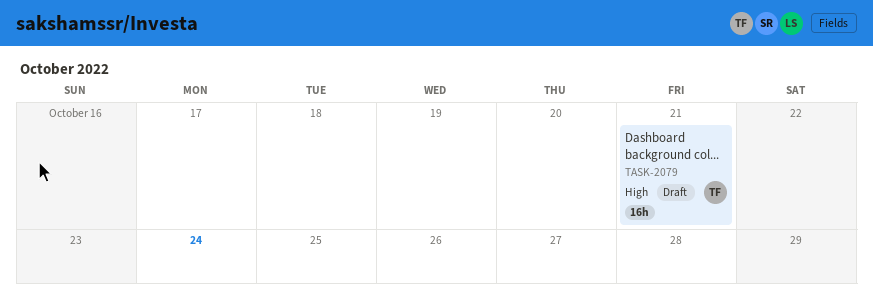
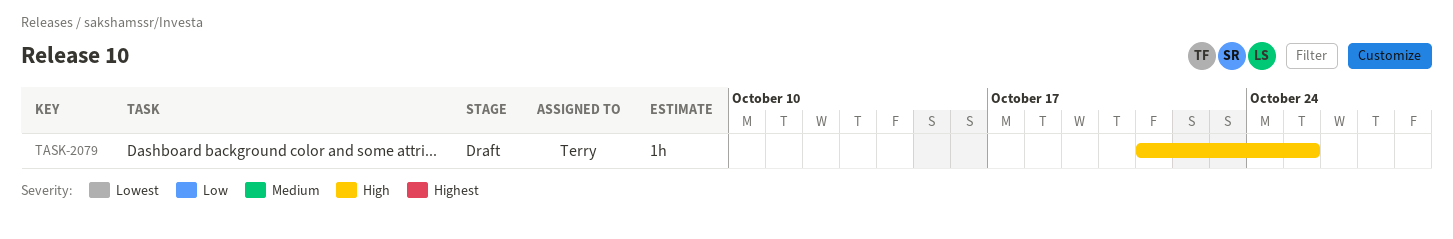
TASK-2079, estimate: 16h -> 1h
TASK-2079, due: Oct 21 -> Oct 25

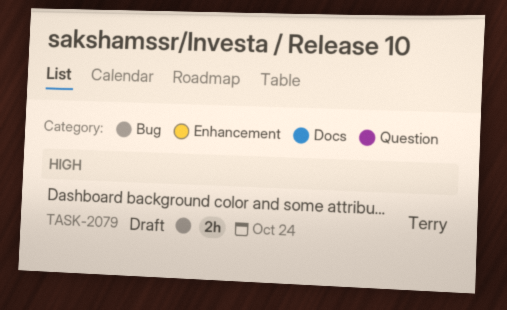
TASK-2079, estimate: 1h -> 2h
TASK-2079, due: Oct 25 -> Oct 24

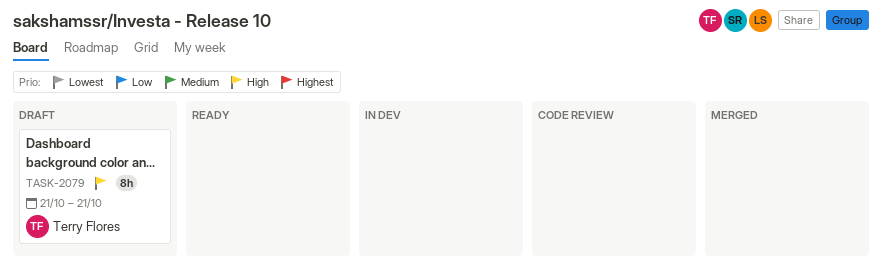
TASK-2079, estimate: 2h -> 8h
TASK-2079, due: Oct 24 -> Oct 21

